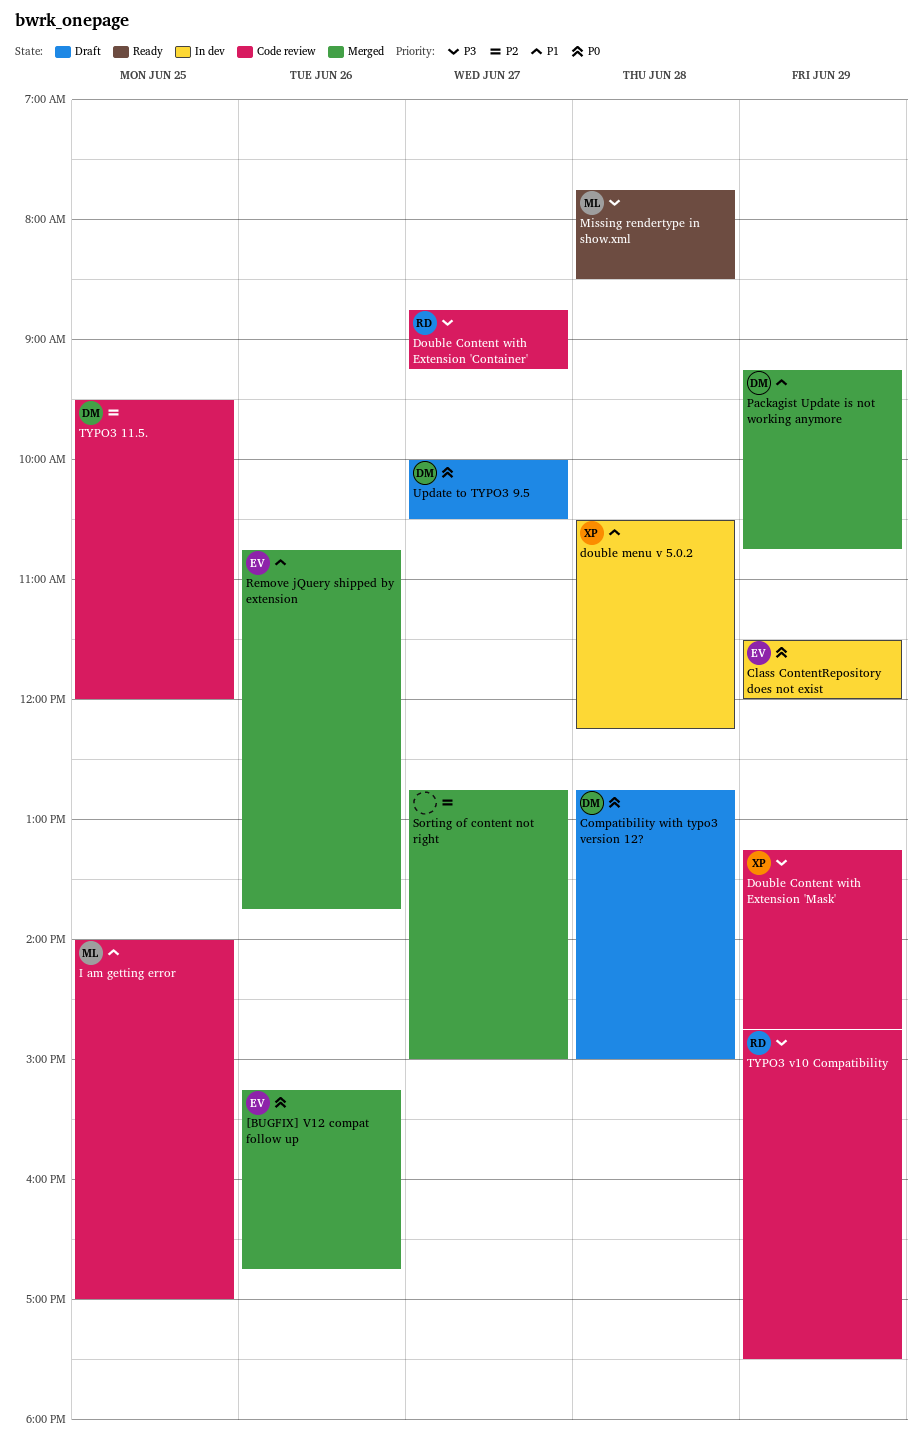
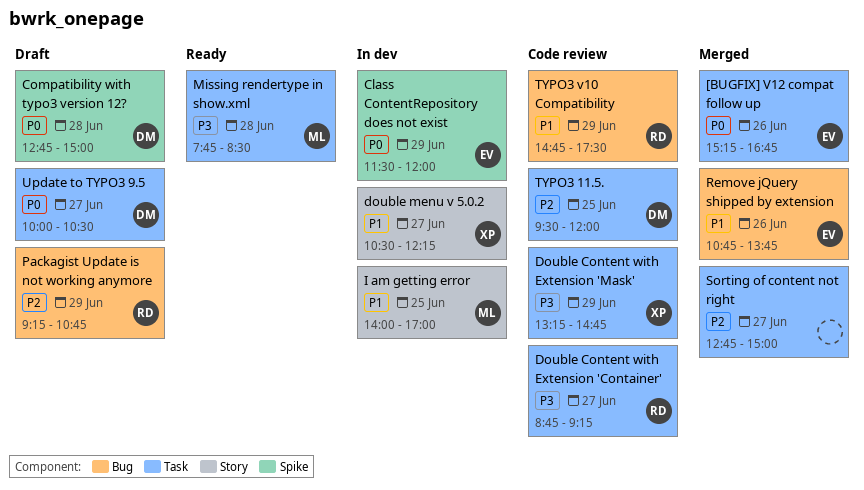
double menu v 5.0.2, day: Jun 28 -> Jun 27
I am getting error, status: Code review -> In dev
Packagist Update is not working anymore, status: Merged -> Draft
Packagist Update is not working anymore, owner: DM -> RD
Packagist Update is not working anymore, priority: P1 -> P2
TYPO3 v10 Compatibility, priority: P3 -> P1

